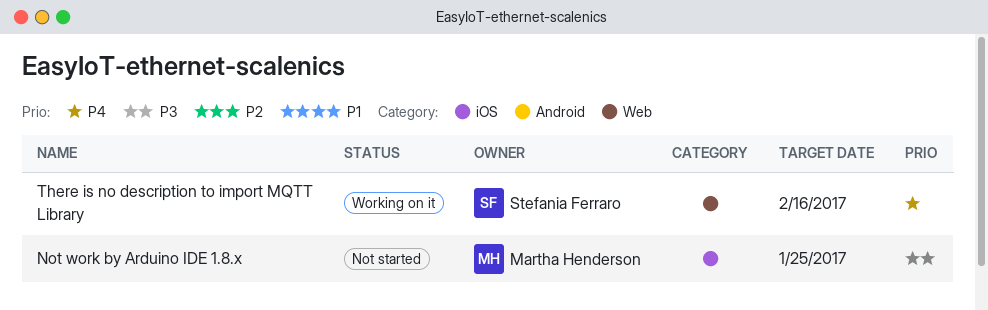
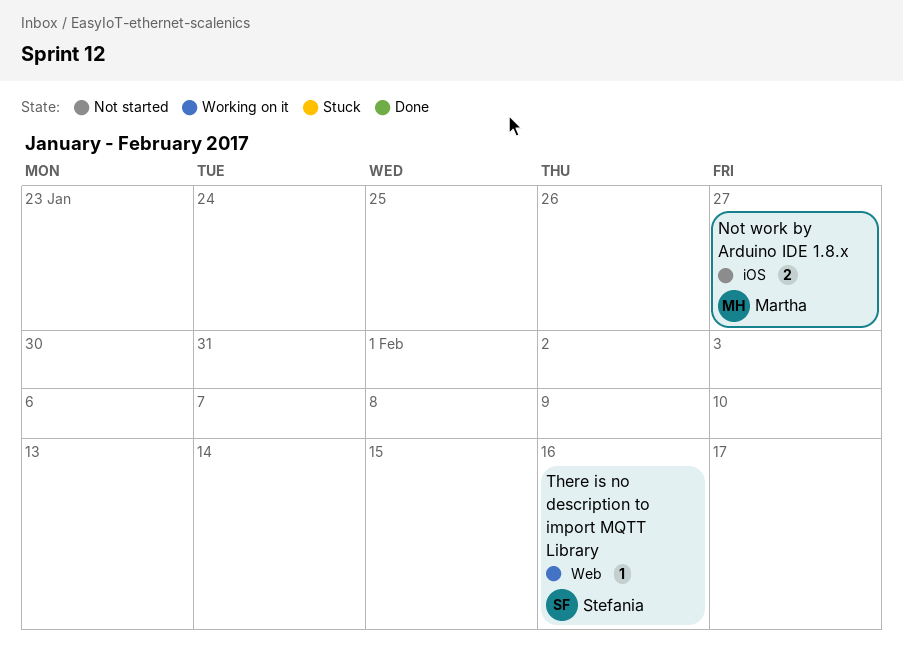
Not work by Arduino IDE 1.8.x, due: Jan 25 -> Jan 27

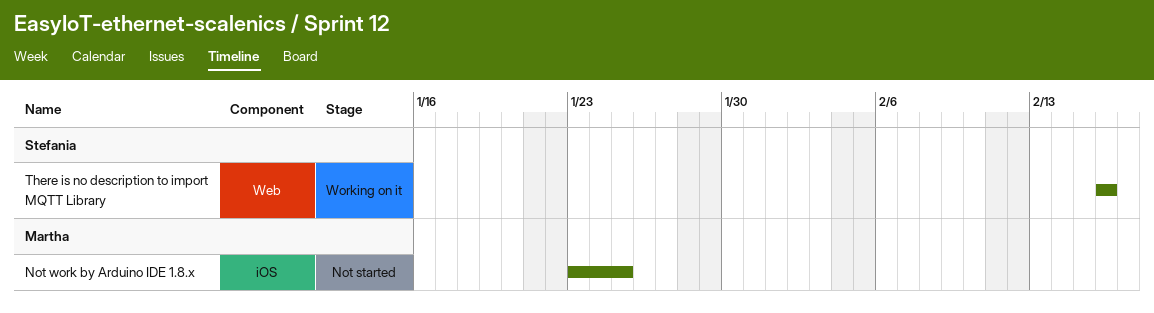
Not work by Arduino IDE 1.8.x, due: Jan 27 -> Jan 25

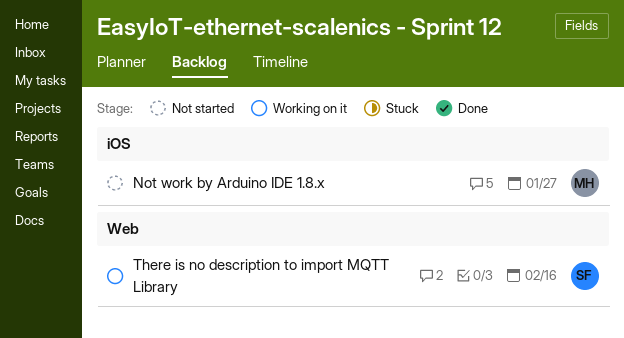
Not work by Arduino IDE 1.8.x, due: Jan 25 -> Jan 27

